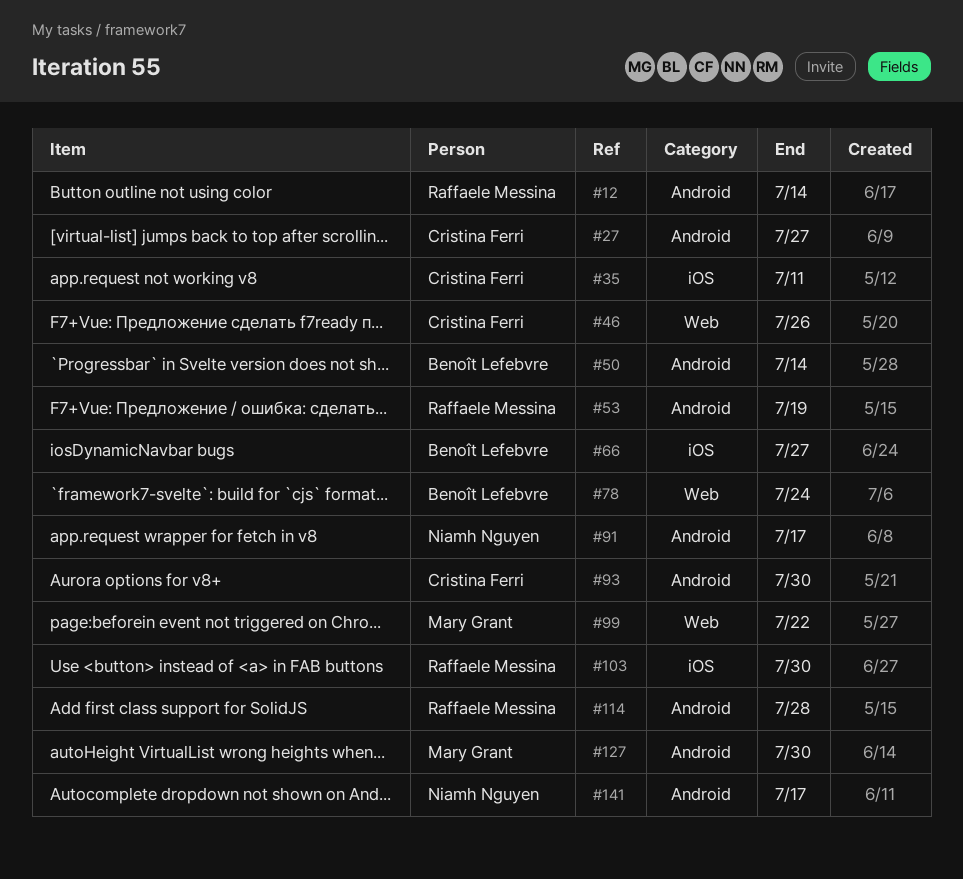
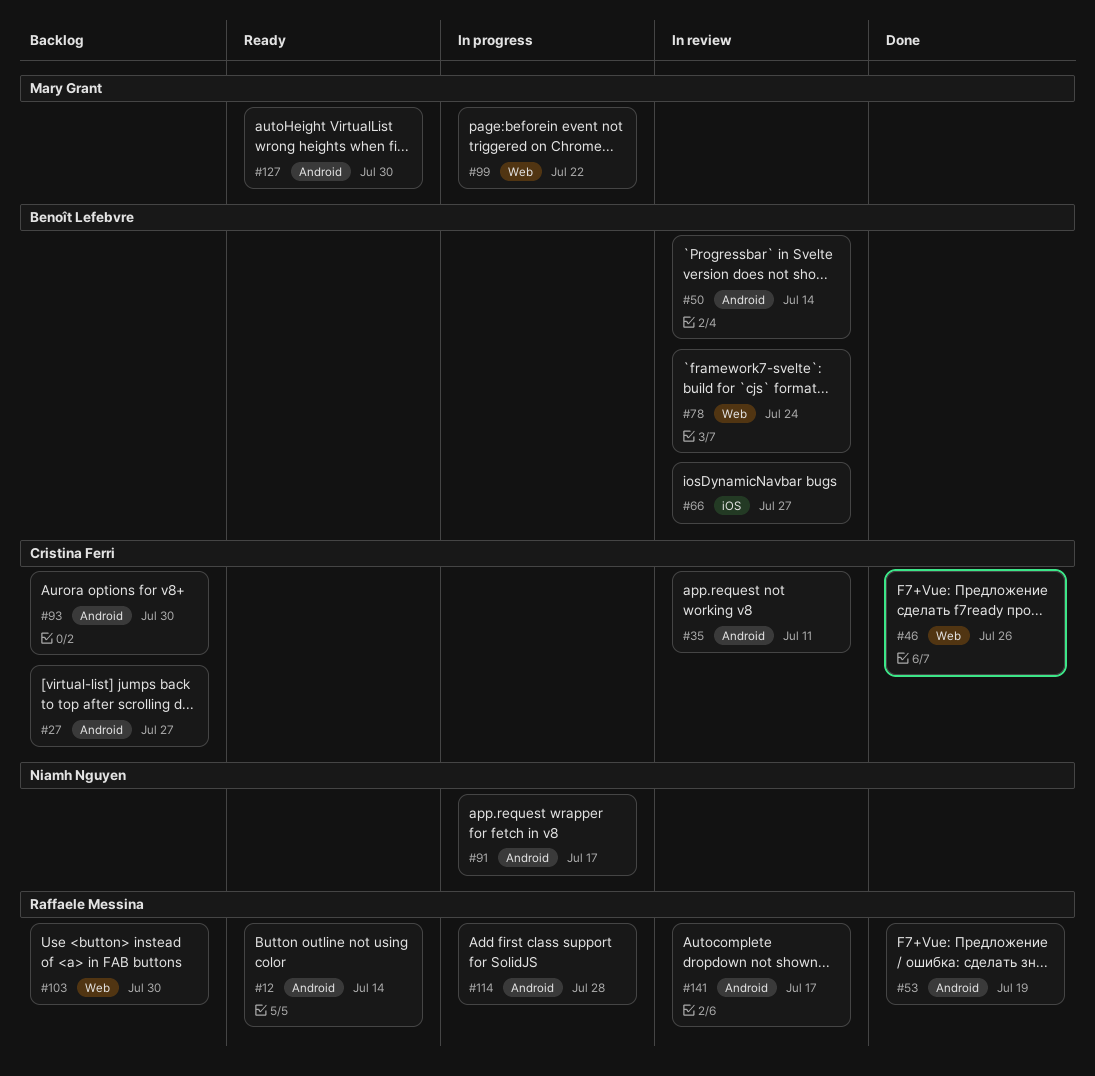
#35, label: iOS -> Android
#103, label: iOS -> Web
#141, owner: Niamh Nguyen -> Raffaele Messina

